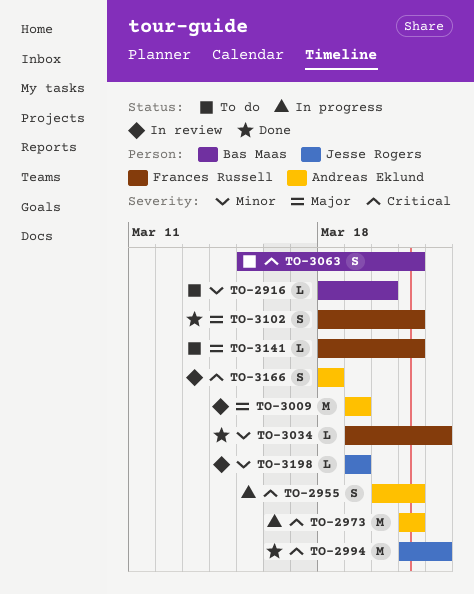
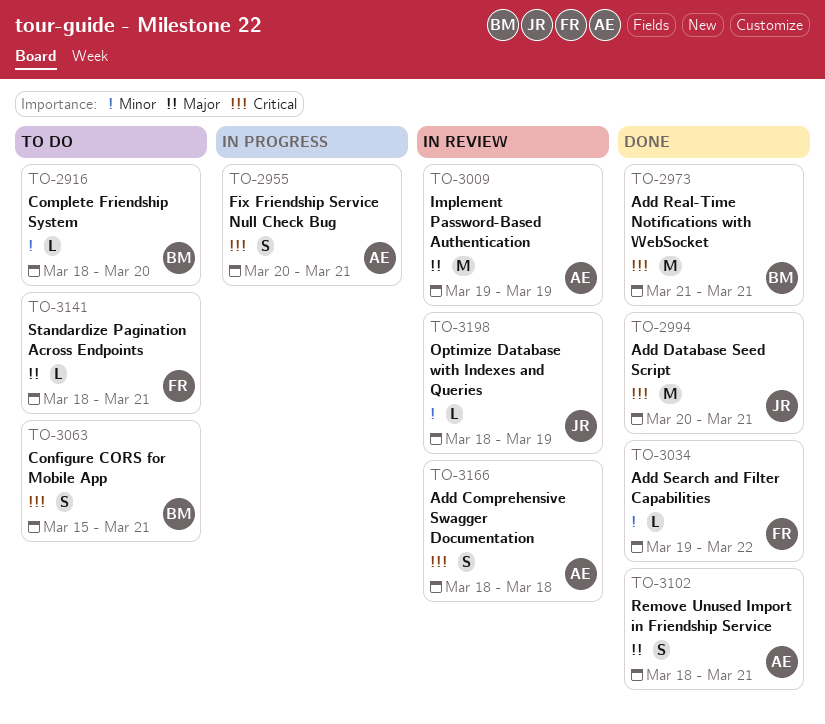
TO-2973, status: In progress -> Done
TO-2973, owner: Andreas Eklund -> Bas Maas
TO-2994, start: Mar 21 -> Mar 20
TO-2994, due: Mar 22 -> Mar 21
TO-3102, owner: Frances Russell -> Andreas Eklund
TO-3198, start: Mar 19 -> Mar 18

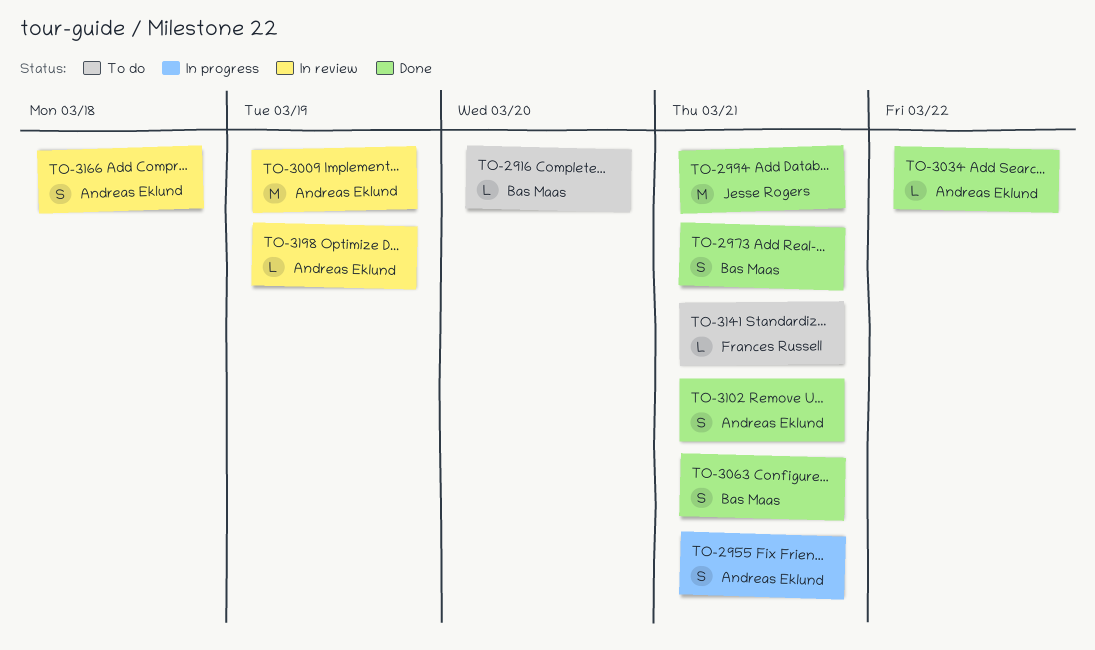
TO-2973, estimate: M -> S
TO-3034, owner: Frances Russell -> Andreas Eklund
TO-3063, status: To do -> Done
TO-3198, owner: Jesse Rogers -> Andreas Eklund

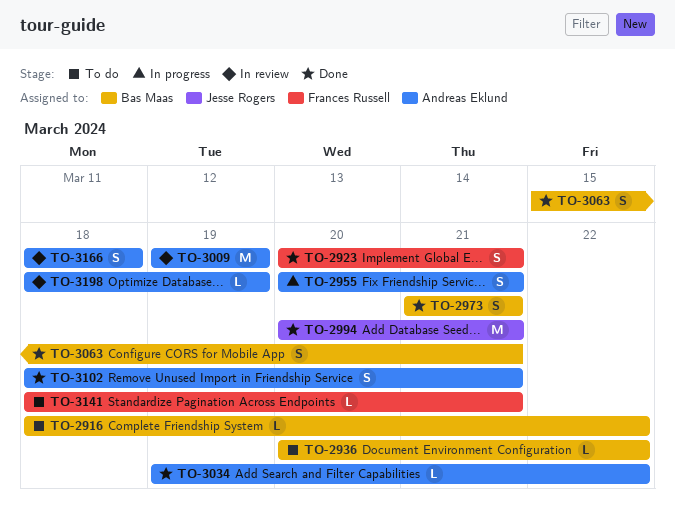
TO-2916, due: Mar 20 -> Mar 22
TO-2923: none -> present
TO-2936: none -> present

